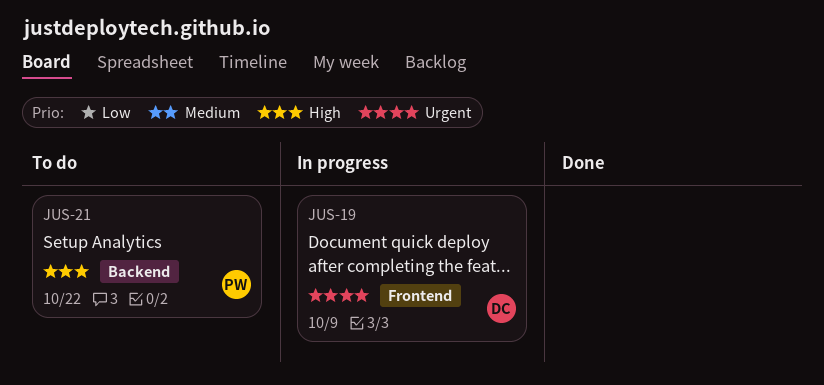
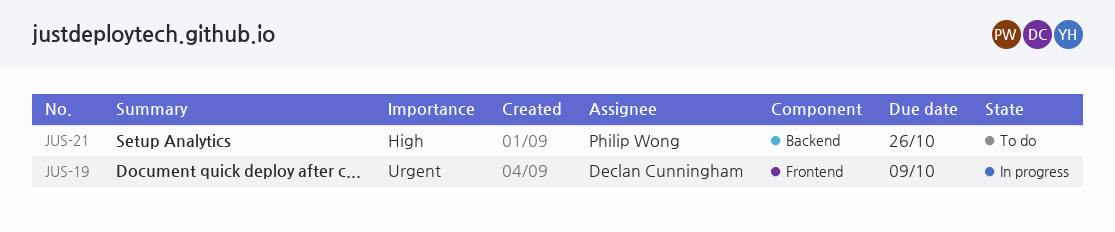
JUS-21, due: Oct 22 -> Oct 26

